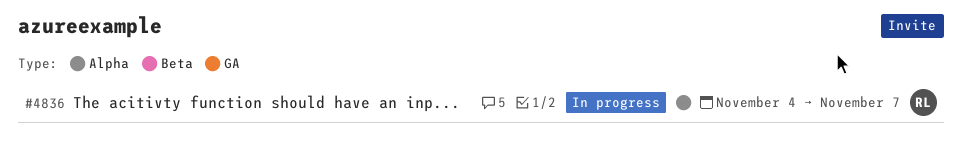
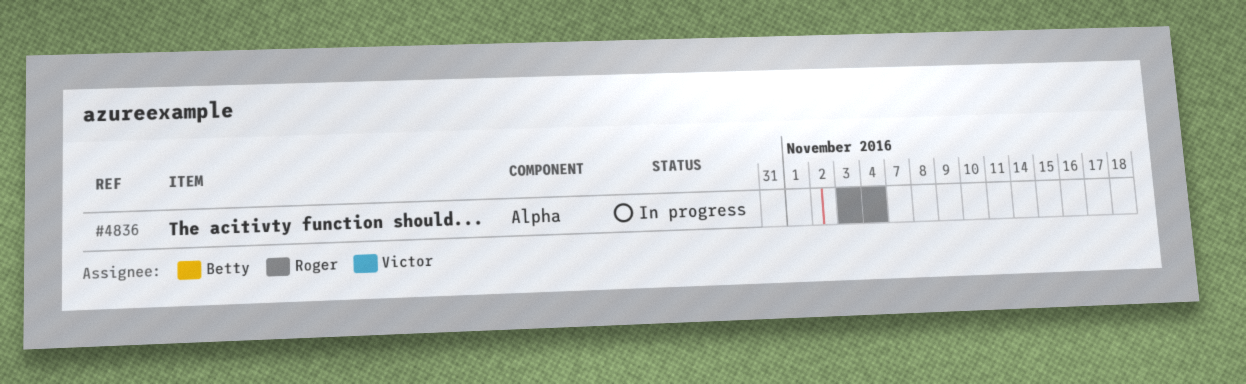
#4836, start: Nov 4 -> Nov 3
#4836, due: Nov 7 -> Nov 4

